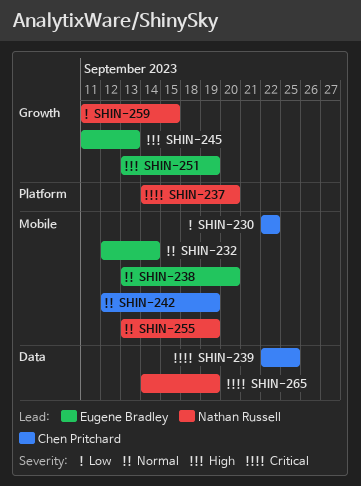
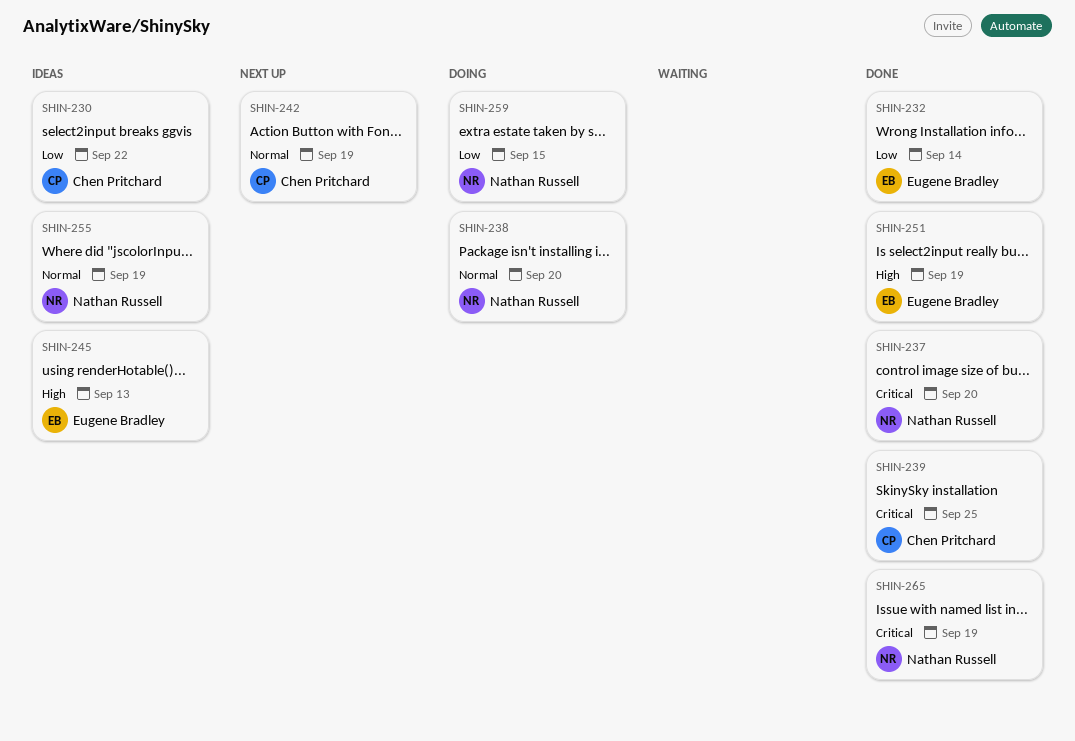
SHIN-232, priority: Normal -> Low
SHIN-238, owner: Eugene Bradley -> Nathan Russell

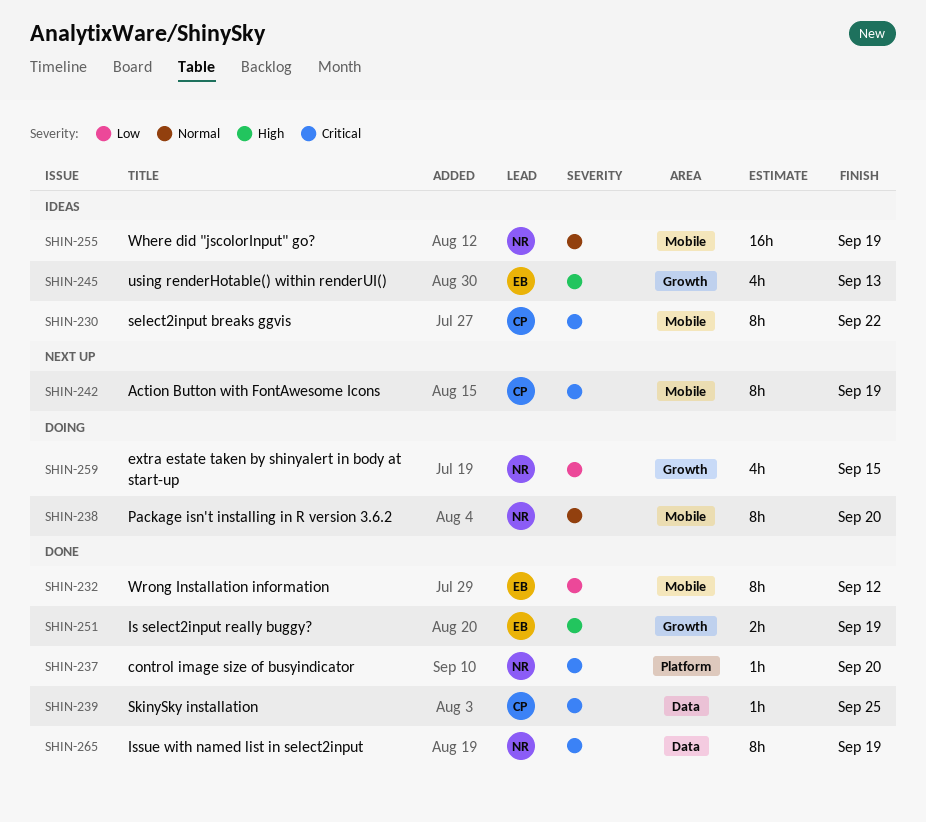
SHIN-230, priority: Low -> Critical
SHIN-232, due: Sep 14 -> Sep 12
SHIN-242, priority: Normal -> Critical

